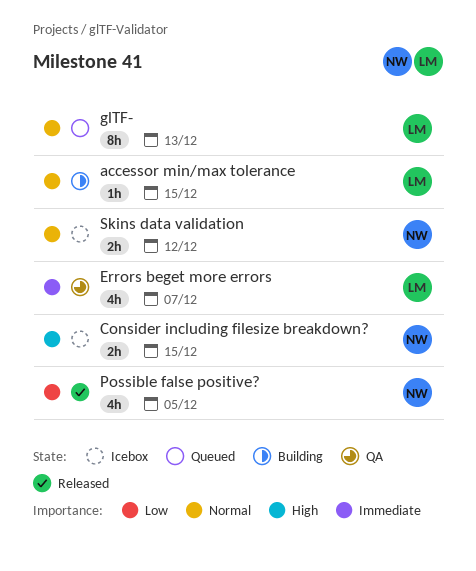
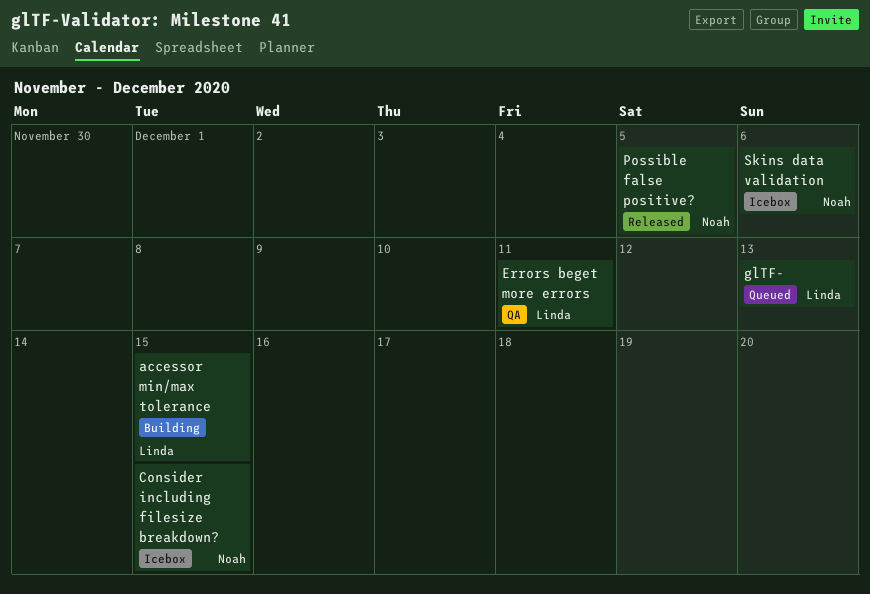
Errors beget more errors, due: Dec 7 -> Dec 11
Skins data validation, due: Dec 12 -> Dec 6

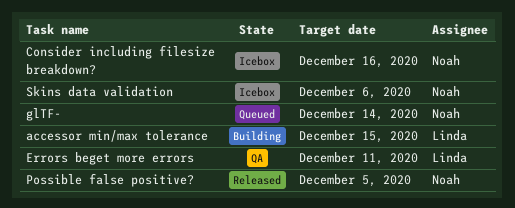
Consider including filesize breakdown?, due: Dec 15 -> Dec 16
glTF-, owner: Linda -> Noah
glTF-, due: Dec 13 -> Dec 14

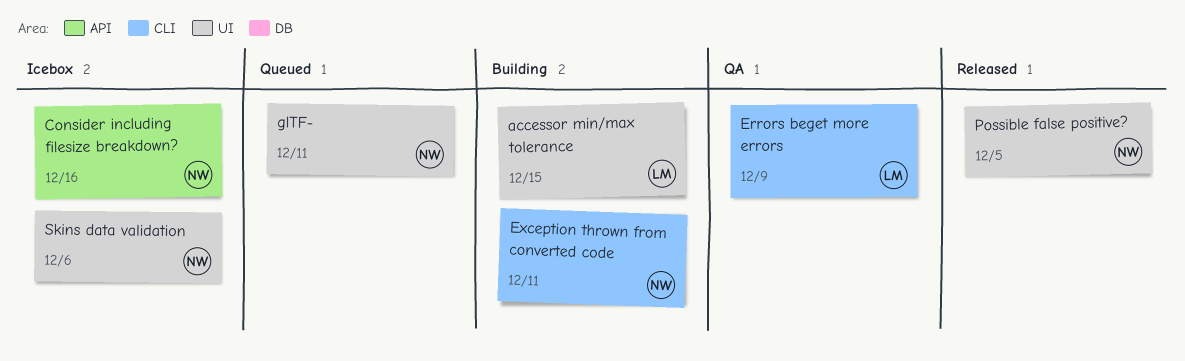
Errors beget more errors, due: Dec 11 -> Dec 9
Exception thrown from converted code: none -> present
glTF-, due: Dec 14 -> Dec 11

